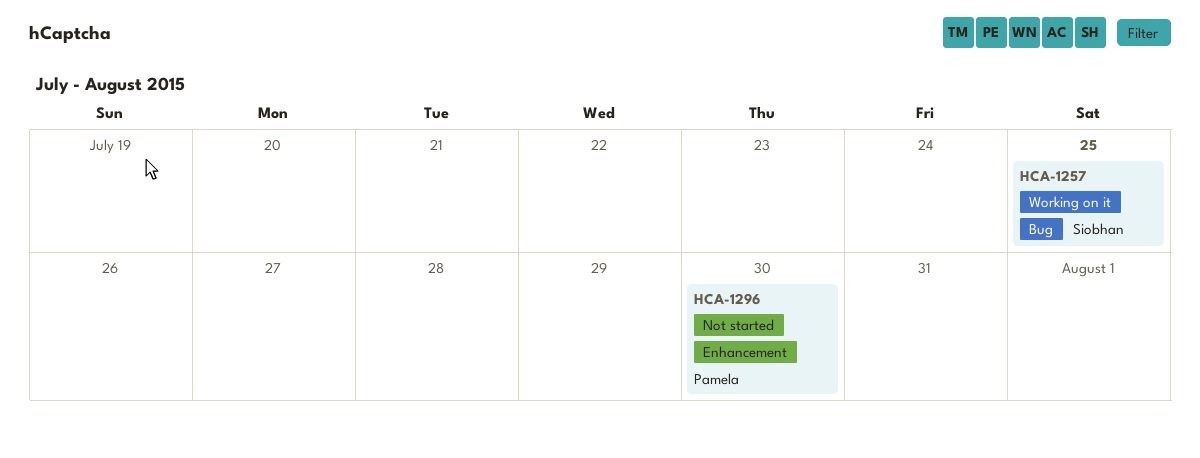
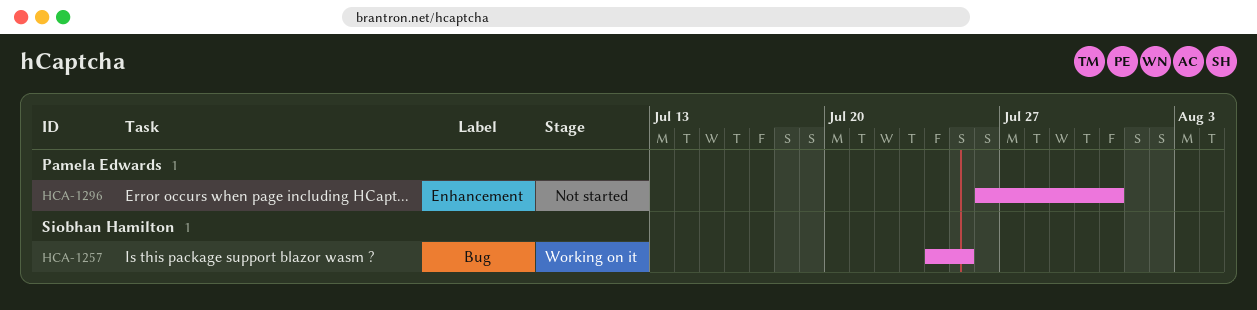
HCA-1296, due: Jul 30 -> Jul 31

